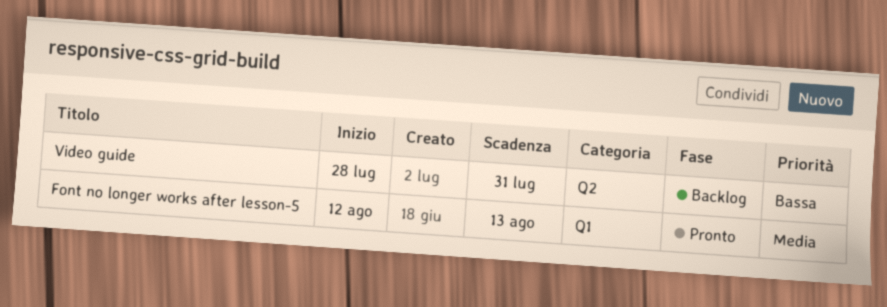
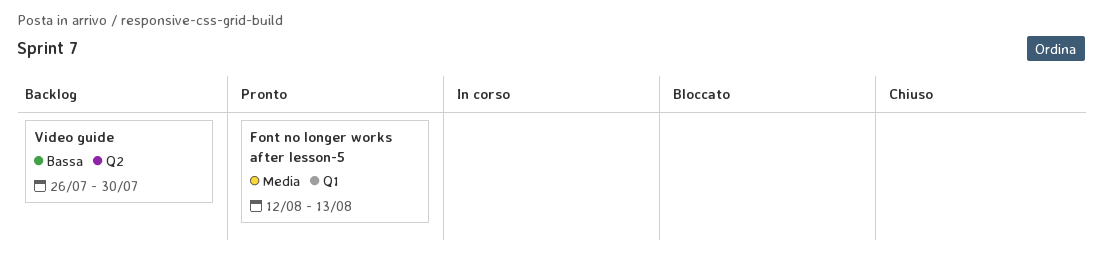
Video guide, start: Jul 28 -> Jul 26
Video guide, due: Jul 31 -> Jul 30

